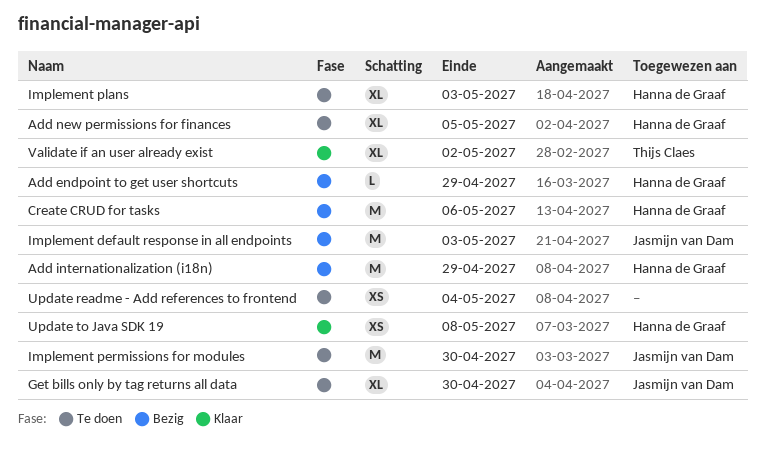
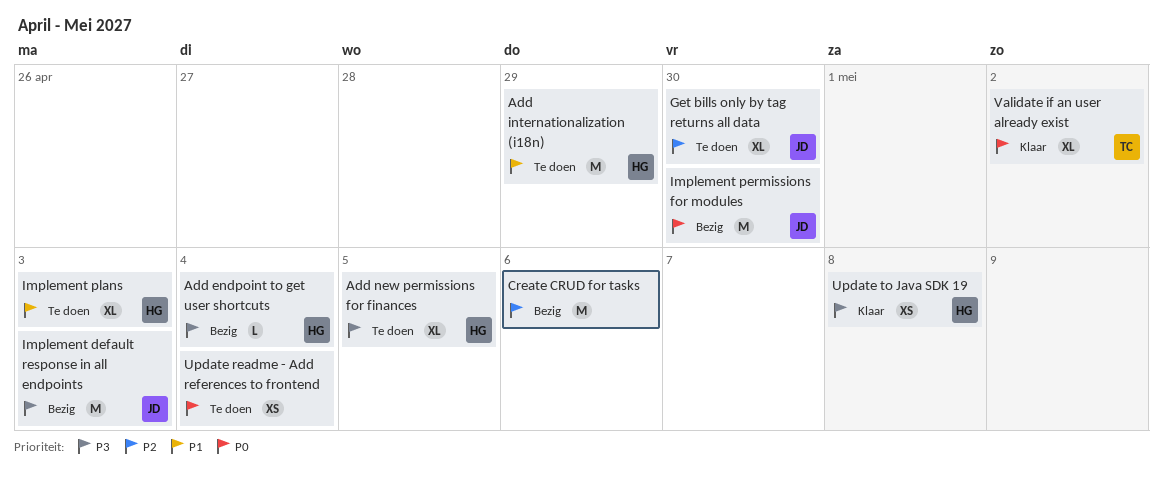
Add endpoint to get user shortcuts, due: Apr 29 -> May 4
Add internationalization (i18n), status: Bezig -> Te doen
Create CRUD for tasks, owner: Hanna de Graaf -> none
Implement permissions for modules, status: Te doen -> Bezig

